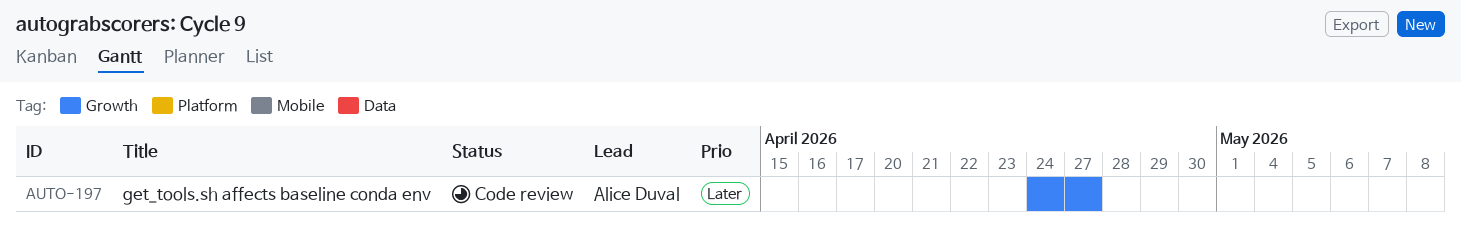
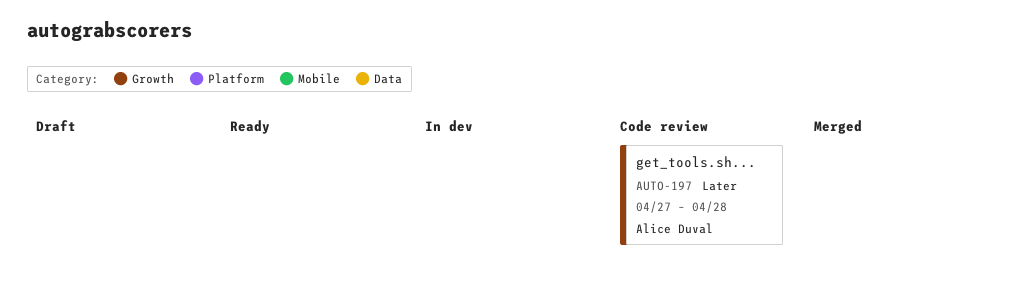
AUTO-197, start: Apr 24 -> Apr 27
AUTO-197, due: Apr 27 -> Apr 28

